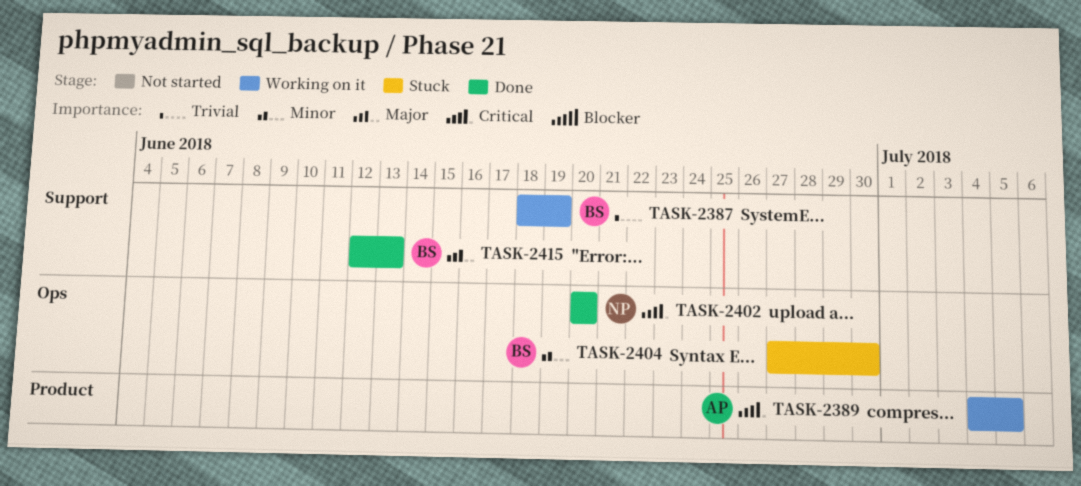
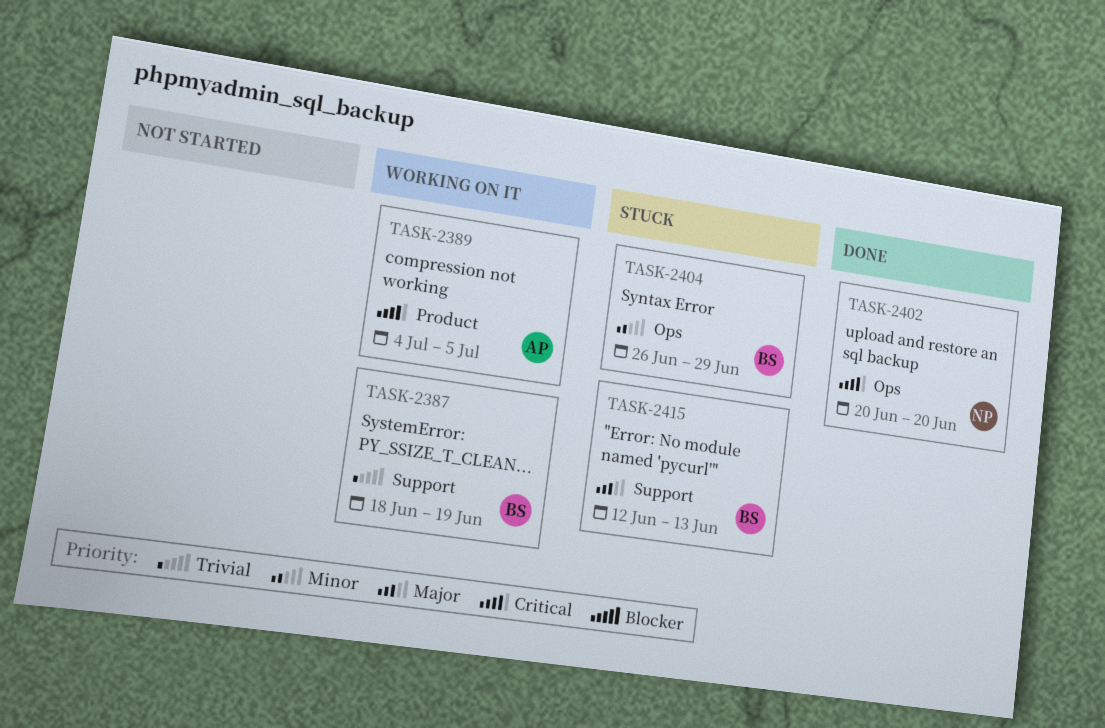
TASK-2404, start: Jun 27 -> Jun 26
TASK-2404, due: Jun 30 -> Jun 29
TASK-2415, status: Done -> Stuck

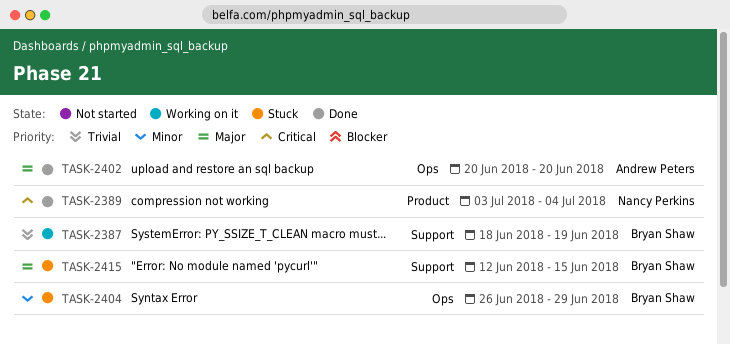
TASK-2389, status: Working on it -> Done
TASK-2389, owner: Andrew Peters -> Nancy Perkins
TASK-2389, start: Jul 4 -> Jul 3
TASK-2389, due: Jul 5 -> Jul 4
TASK-2402, owner: Nancy Perkins -> Andrew Peters
TASK-2402, priority: Critical -> Major
TASK-2415, due: Jun 13 -> Jun 15

